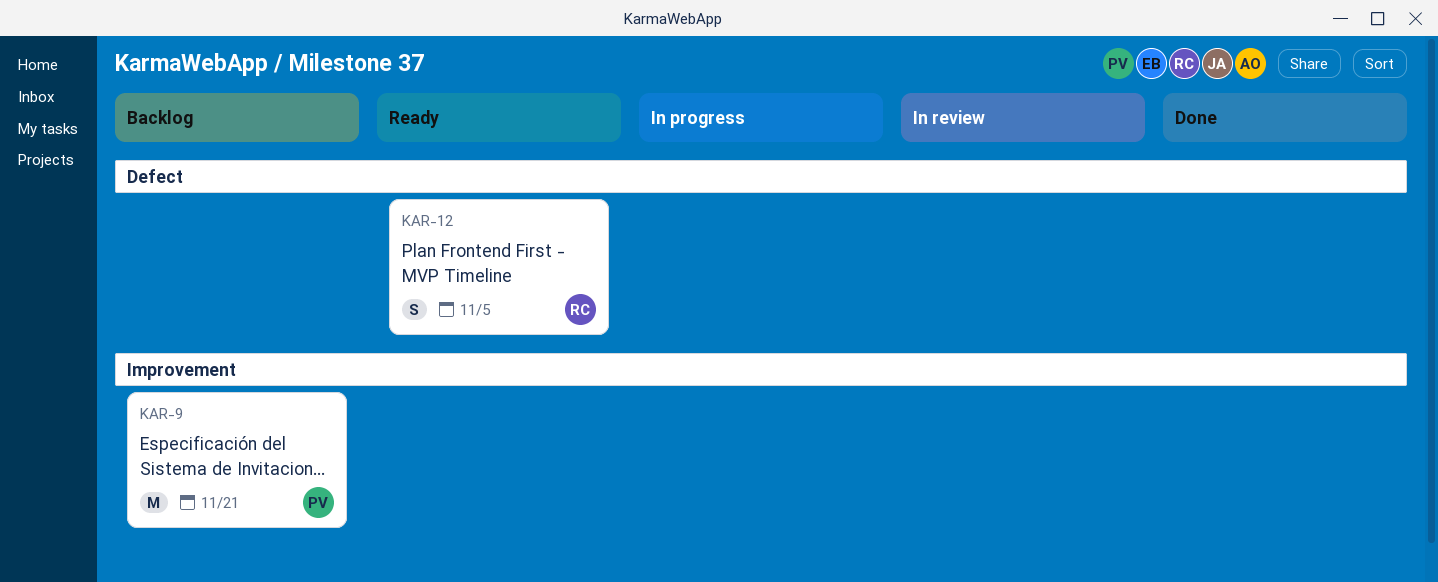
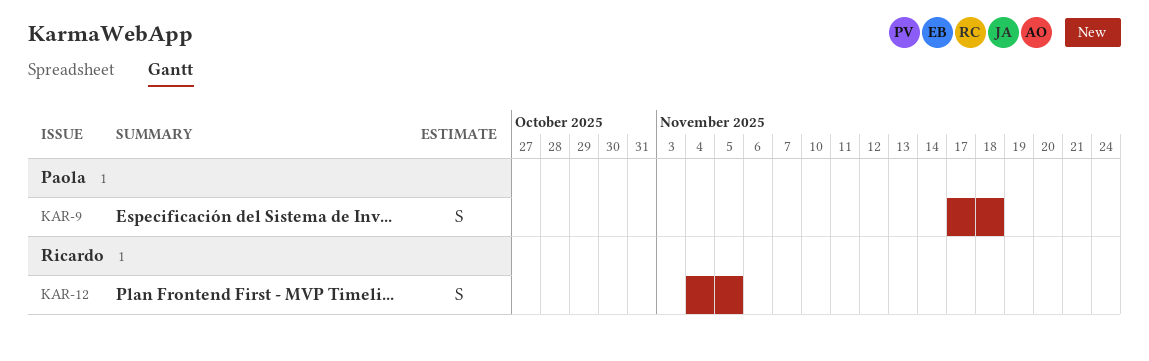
KAR-9, estimate: M -> S
KAR-9, due: Nov 21 -> Nov 18

